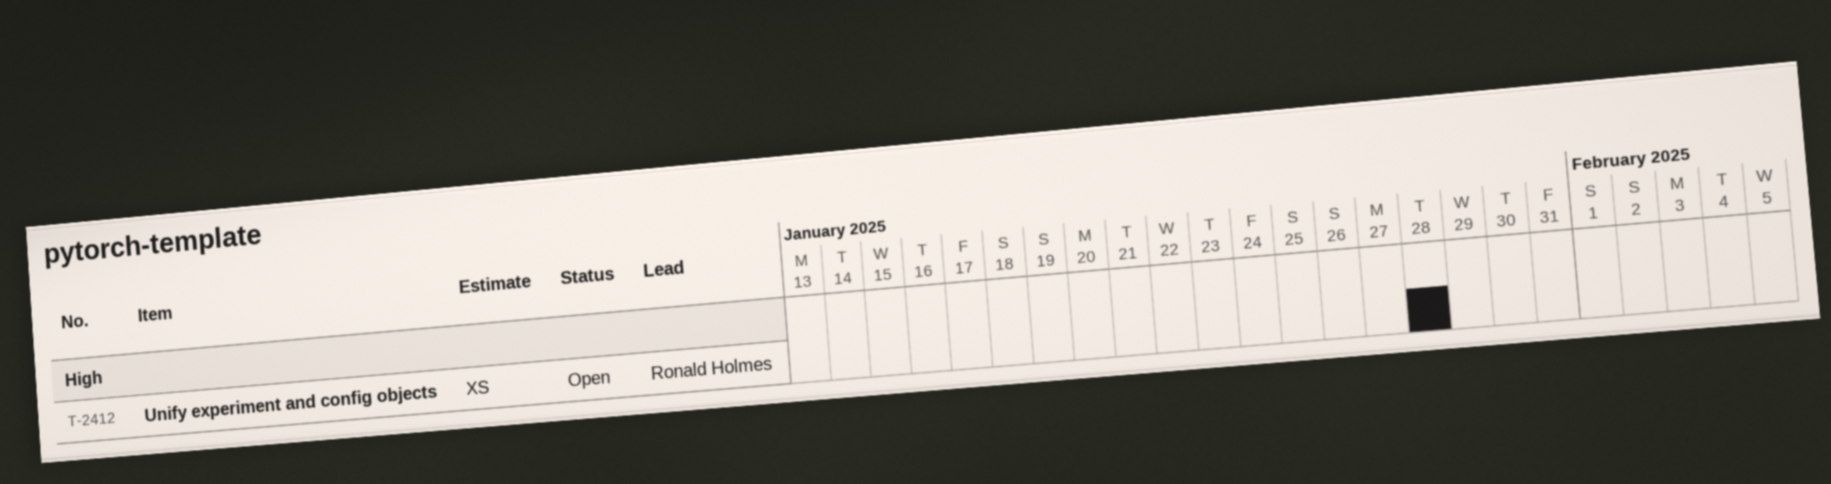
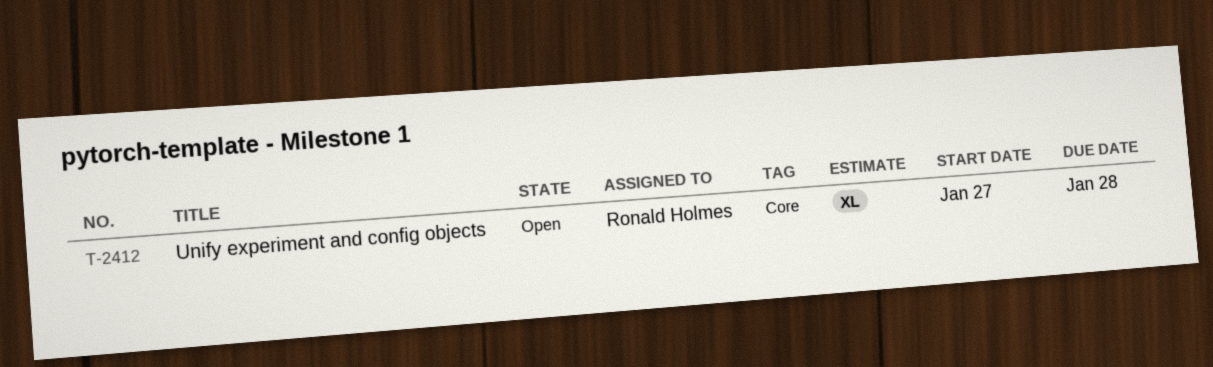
T-2412, estimate: XS -> XL
T-2412, start: Jan 28 -> Jan 27

